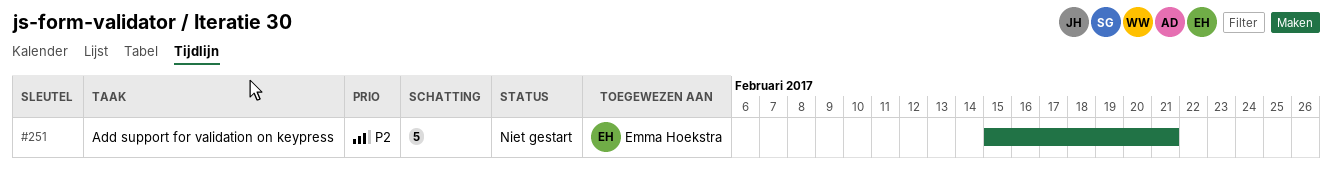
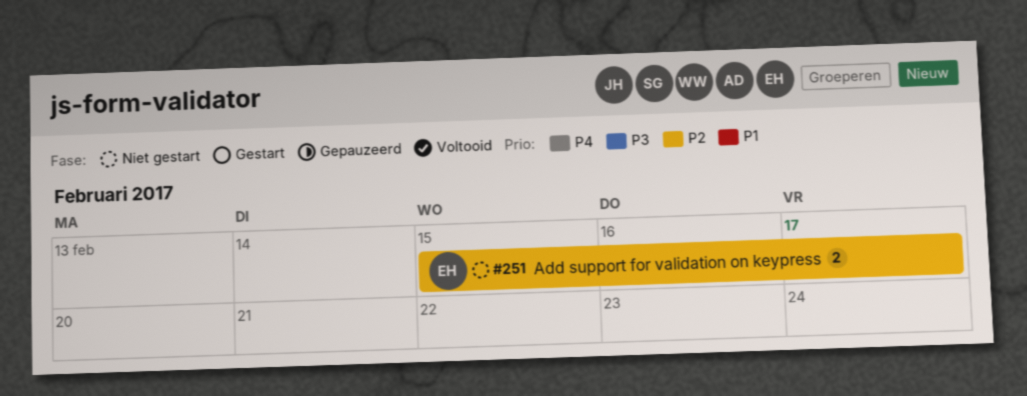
#251, estimate: 5 -> 2
#251, due: Feb 21 -> Feb 17

